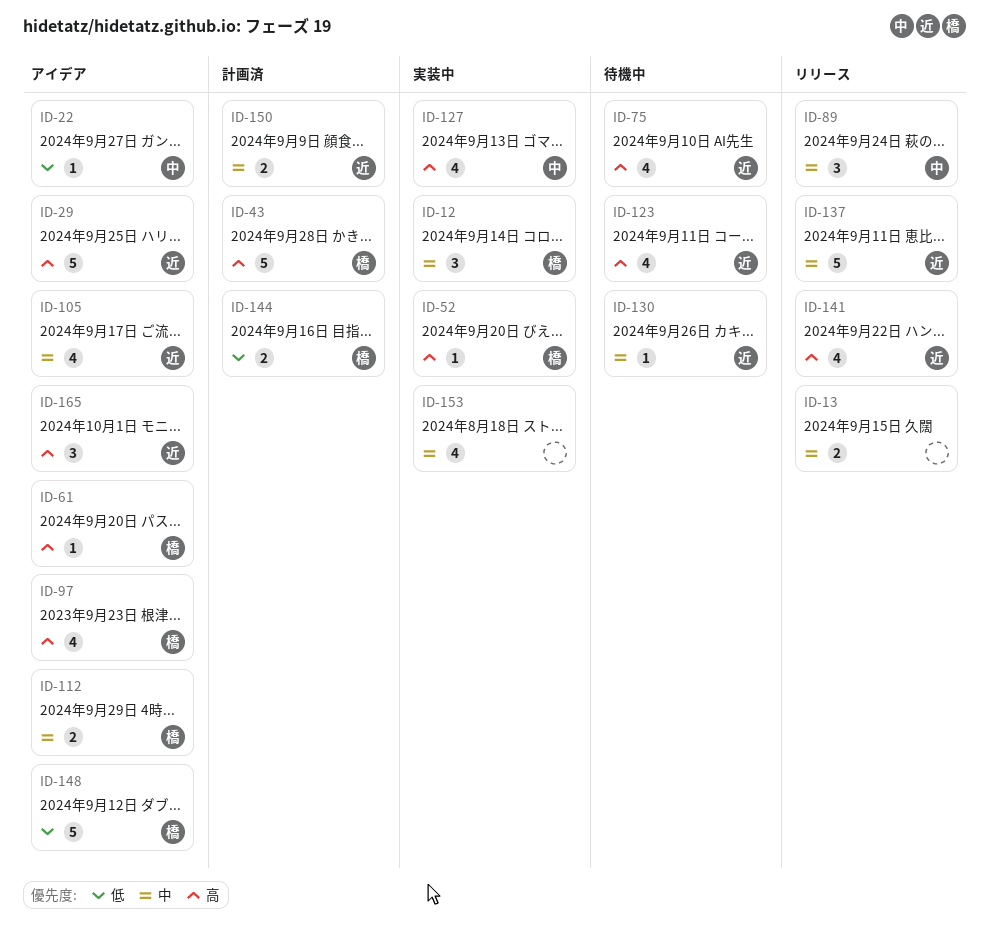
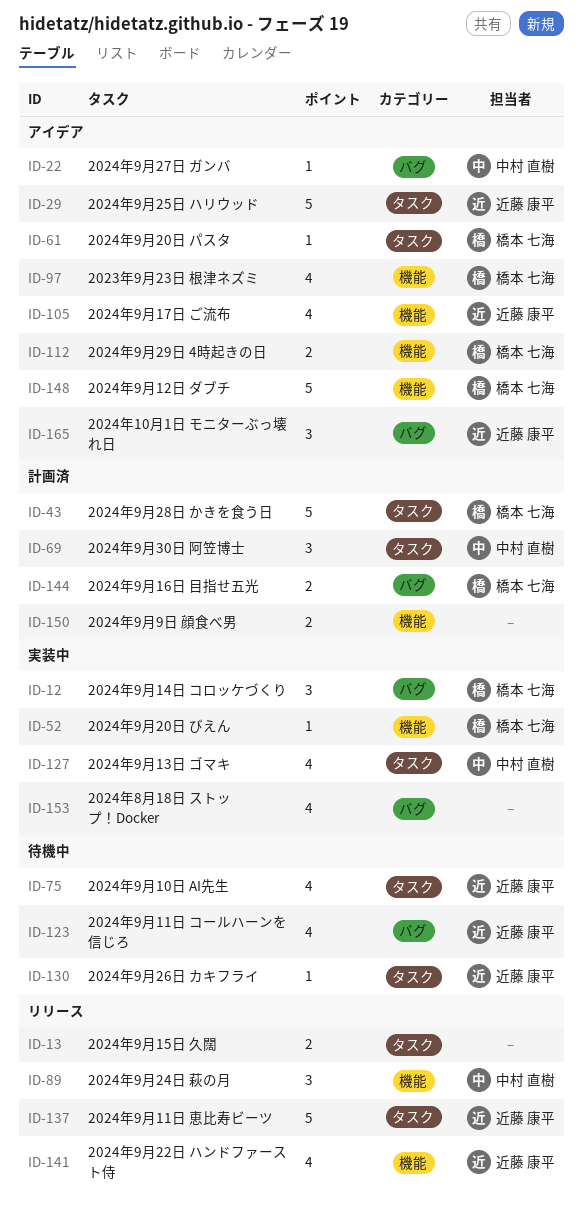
ID-69: none -> present
ID-150, owner: 近藤 康平 -> none

